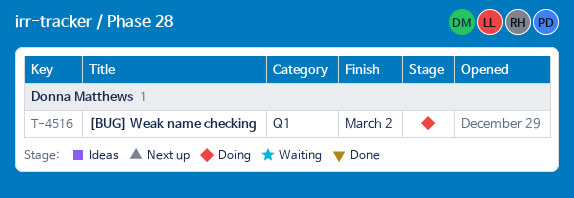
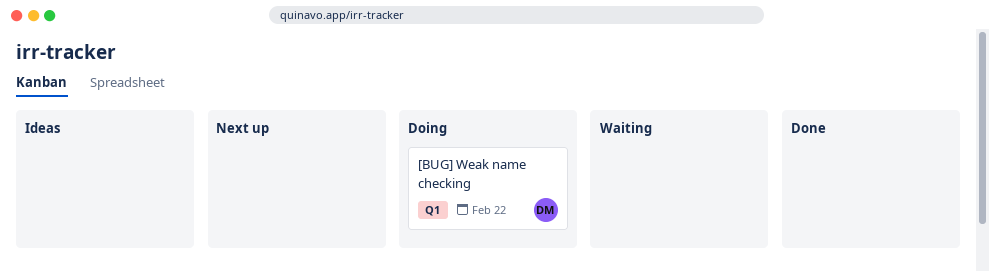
[BUG] Weak name checking, due: Mar 2 -> Feb 22

